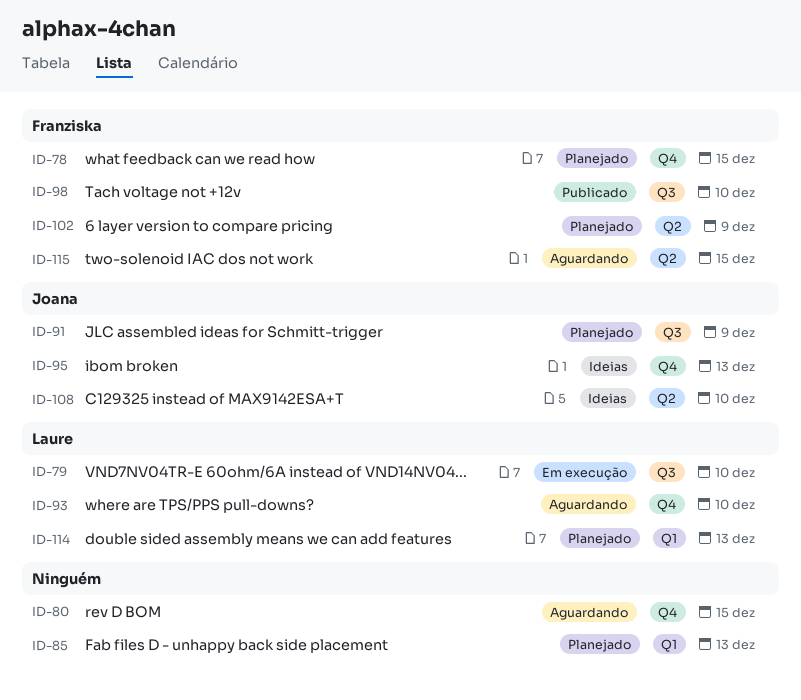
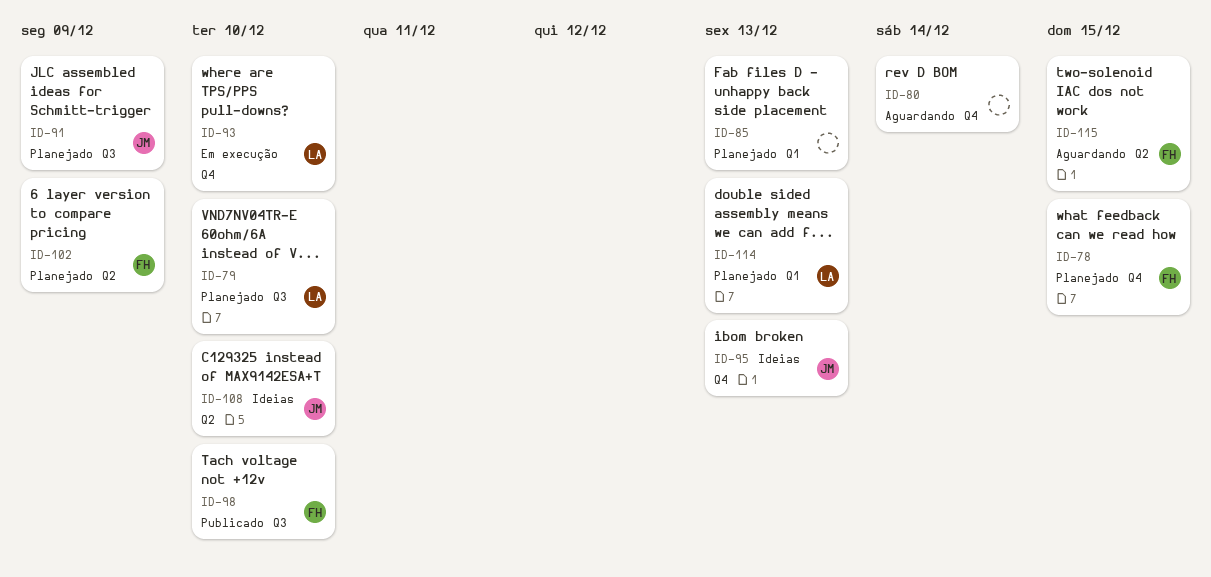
ID-79, status: Em execução -> Planejado
ID-80, due: Dec 15 -> Dec 14
ID-93, status: Aguardando -> Em execução

